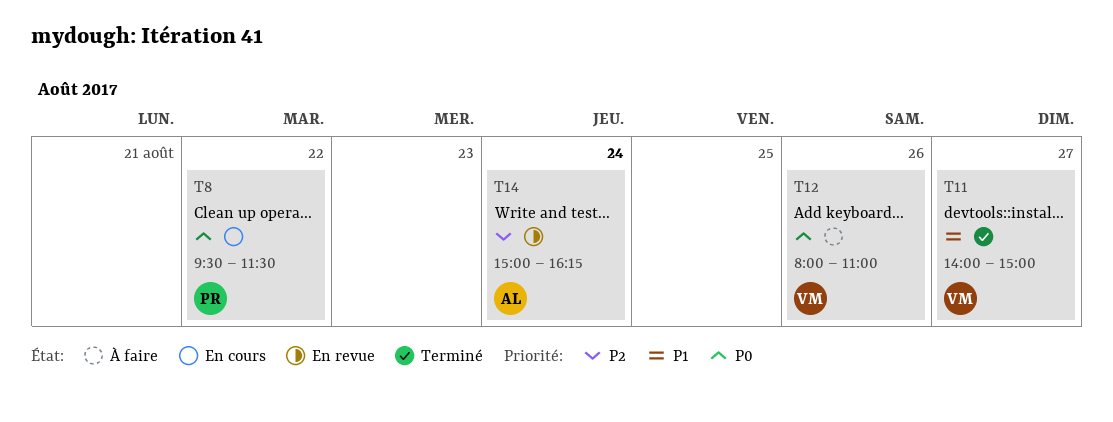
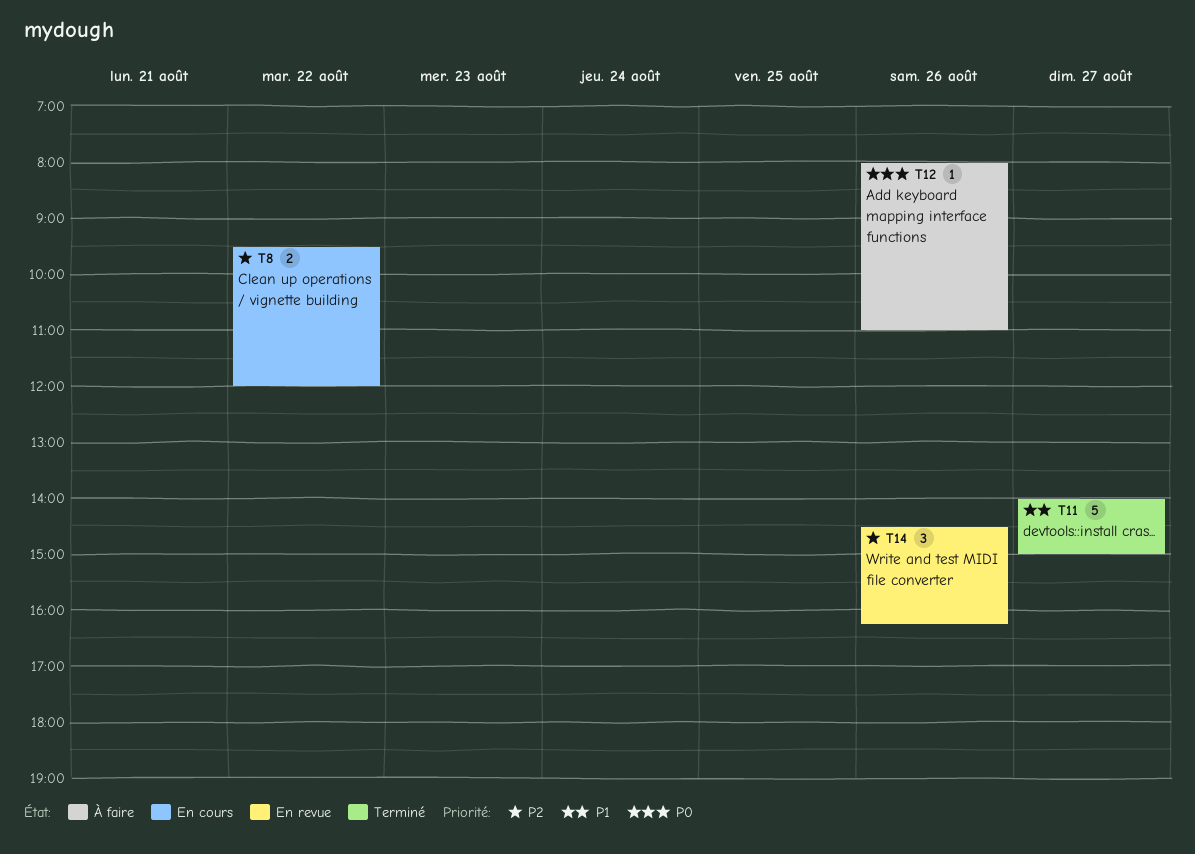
T8, priority: P0 -> P2
T8, ends: 11:30 -> 12:00
T14, day: Aug 24 -> Aug 26
T14, begins: 15:00 -> 14:30

